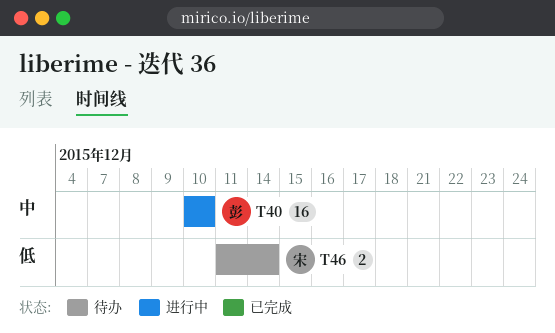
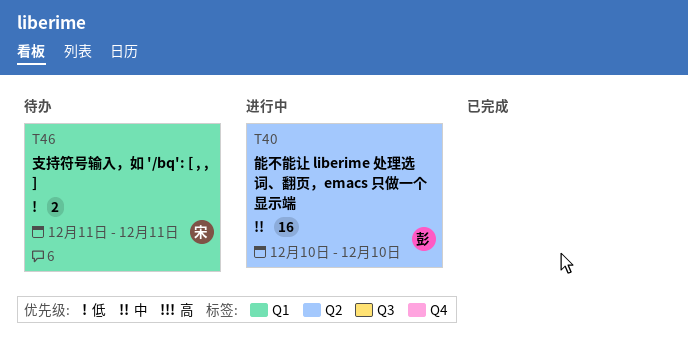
T46, due: Dec 14 -> Dec 11

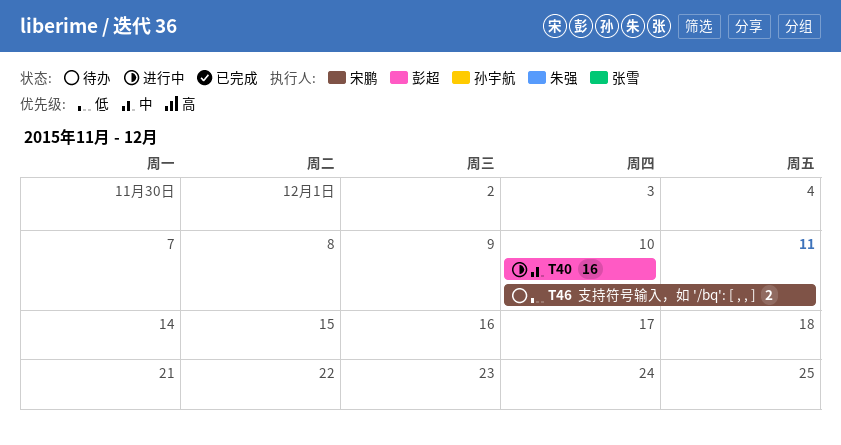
T46, start: Dec 11 -> Dec 10

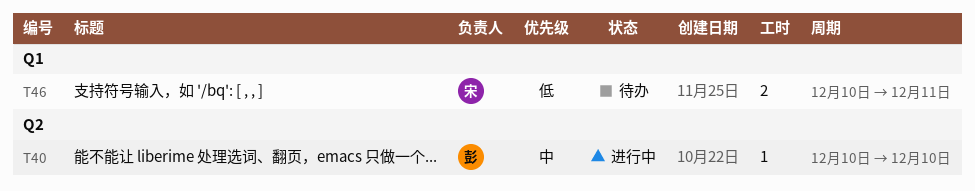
T40, estimate: 16 -> 1

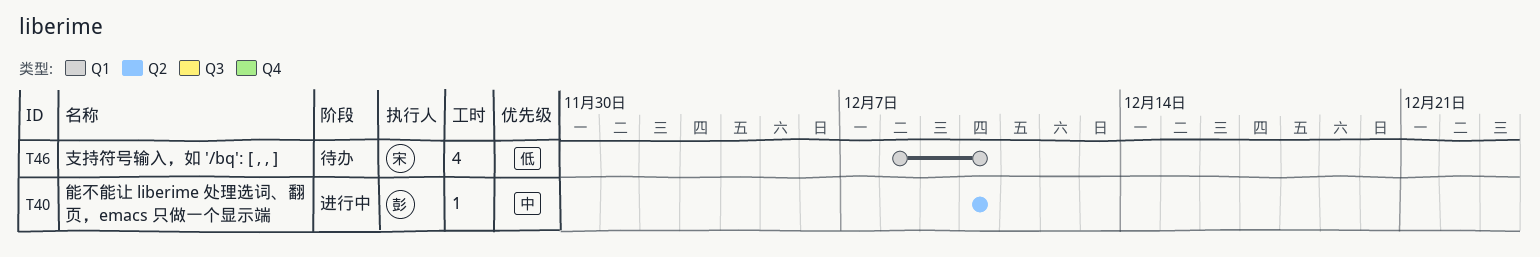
T46, estimate: 2 -> 4
T46, start: Dec 10 -> Dec 8
T46, due: Dec 11 -> Dec 10

